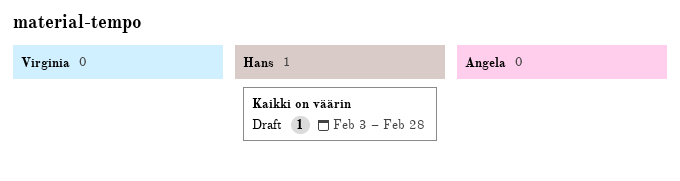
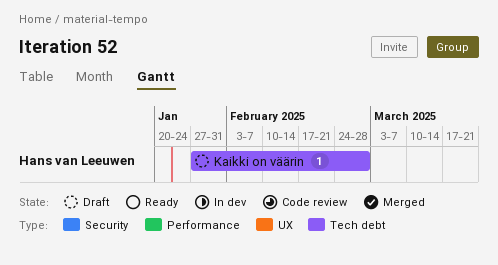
Kaikki on väärin, start: Feb 3 -> Jan 27

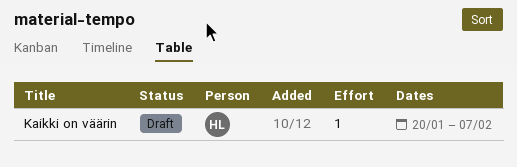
Kaikki on väärin, start: Jan 27 -> Jan 20
Kaikki on väärin, due: Feb 28 -> Feb 7

